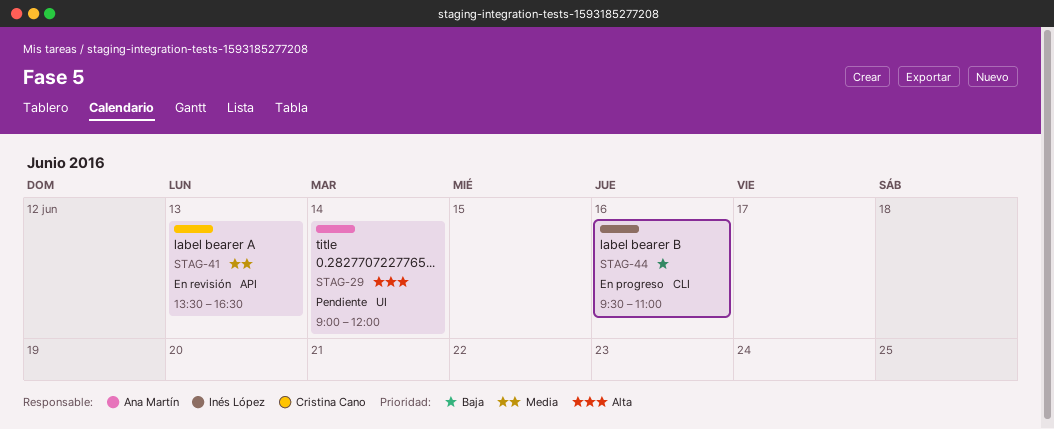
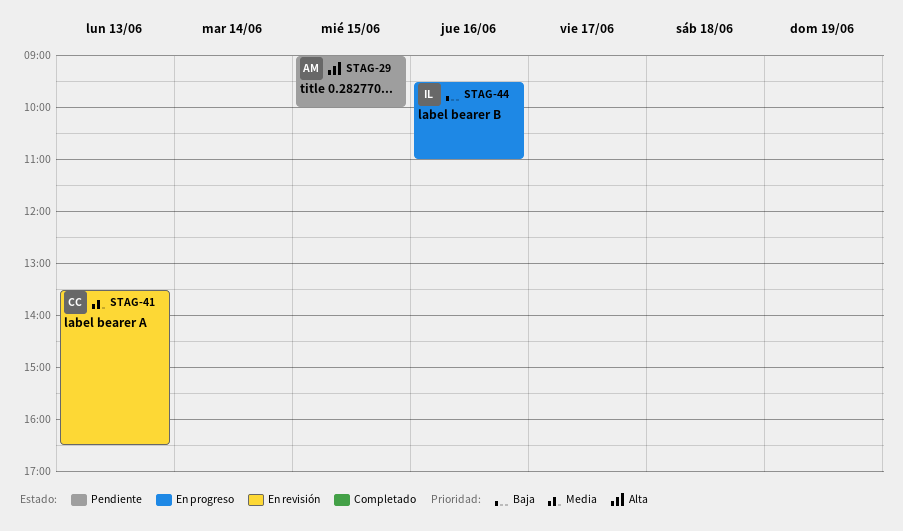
STAG-29, day: Jun 14 -> Jun 15
STAG-29, ends: 12:00 -> 10:00

